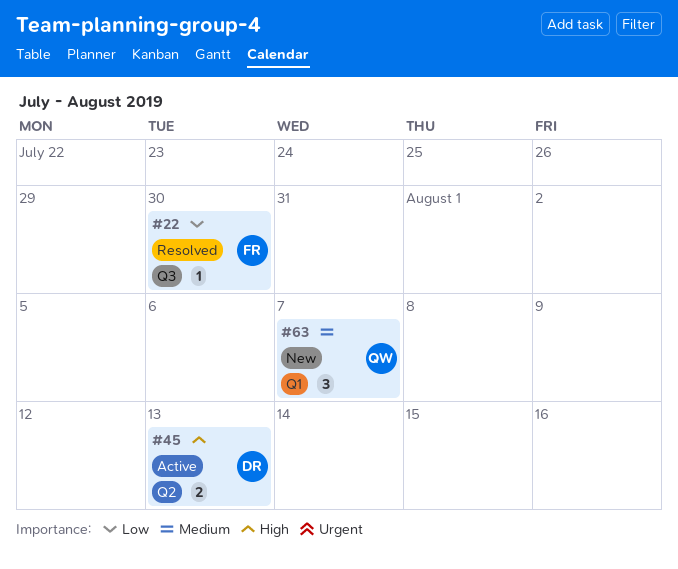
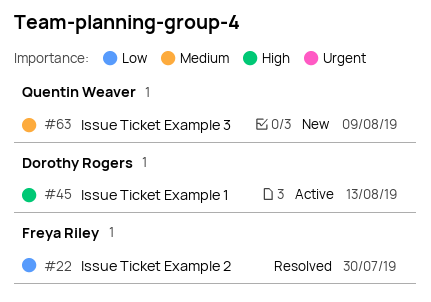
#63, due: Aug 7 -> Aug 9

